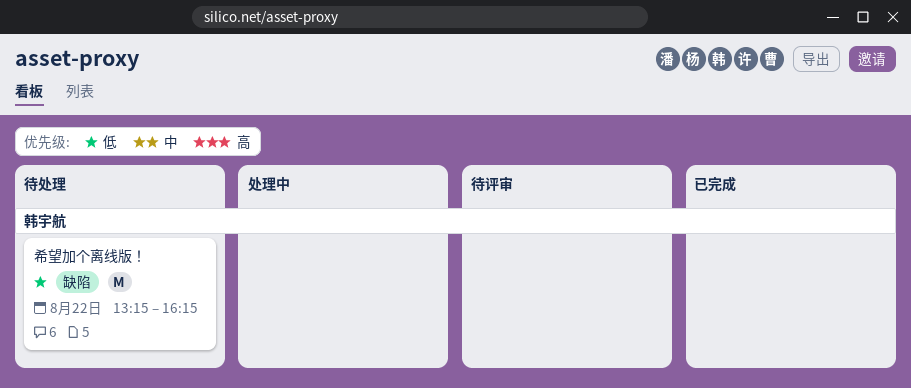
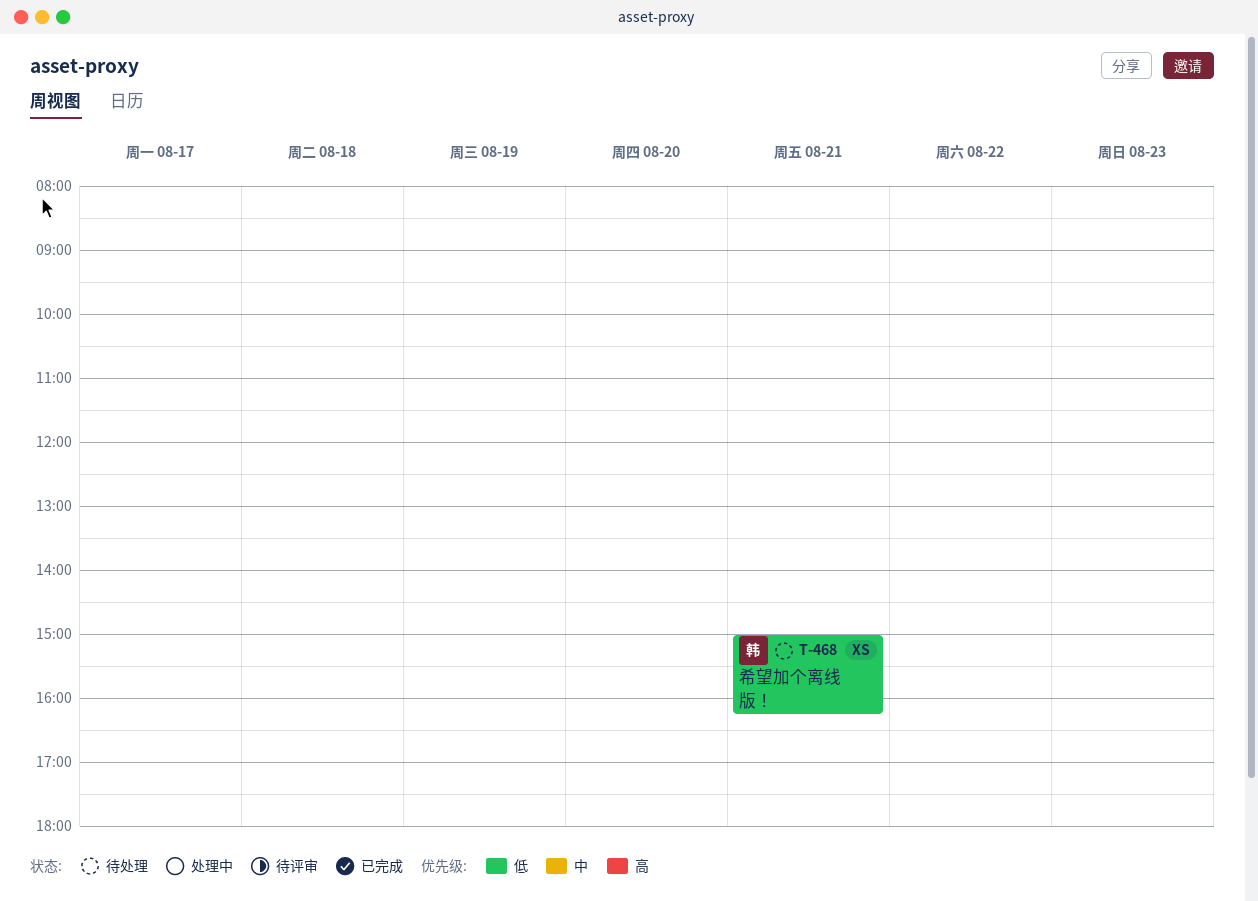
希望加个离线版！, estimate: M -> XS
希望加个离线版！, day: Aug 22 -> Aug 21
希望加个离线版！, begins: 13:15 -> 15:00

